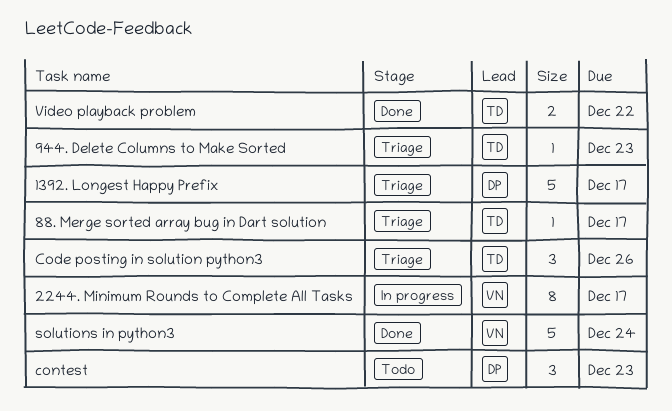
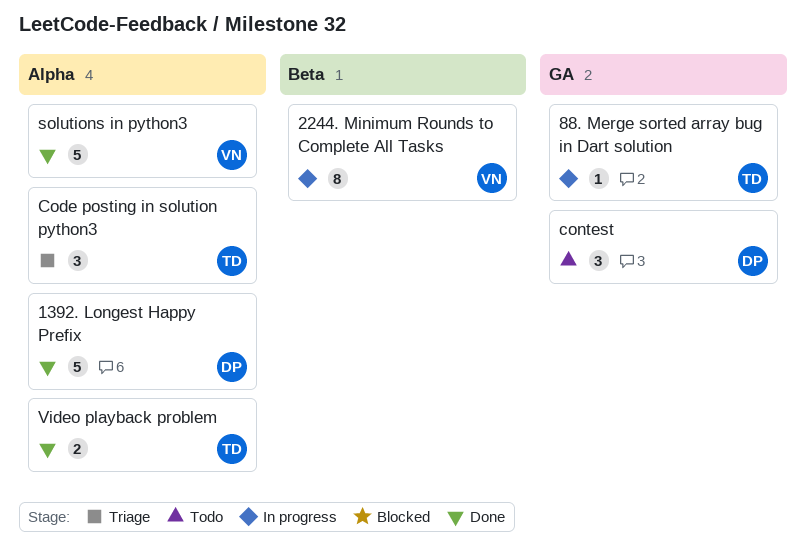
1392. Longest Happy Prefix, status: Triage -> Done
88. Merge sorted array bug in Dart solution, status: Triage -> In progress
944. Delete Columns to Make Sorted: present -> none

